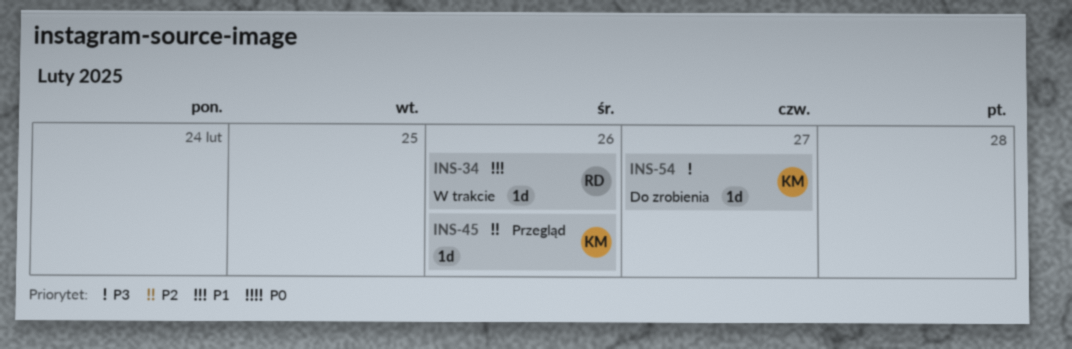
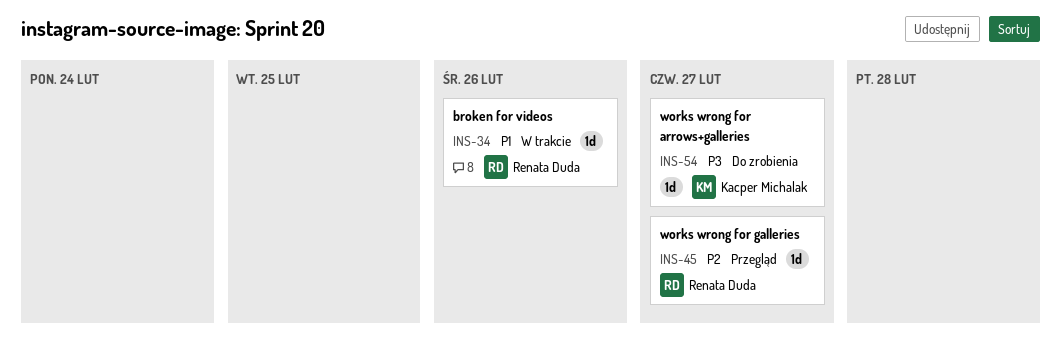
INS-45, owner: Kacper Michalak -> Renata Duda
INS-45, due: Feb 26 -> Feb 27

